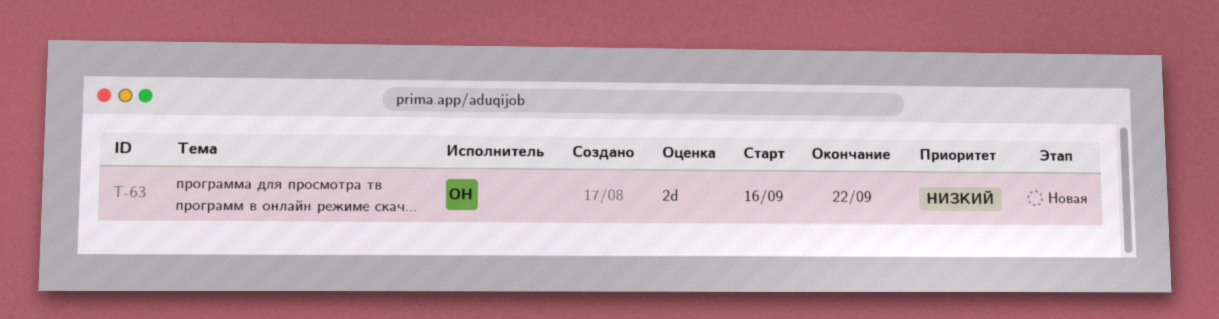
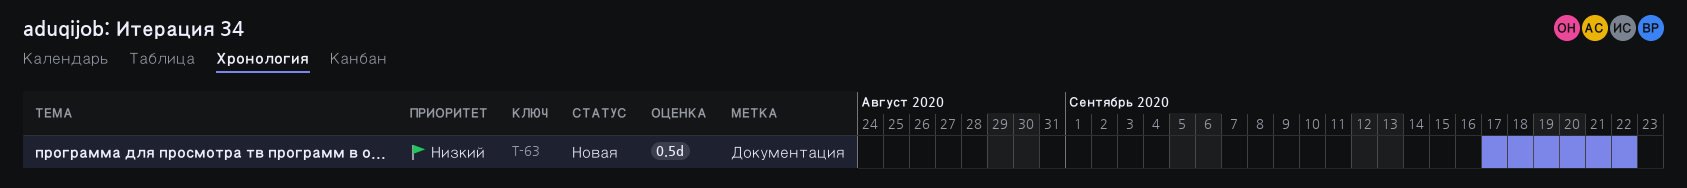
T-63, estimate: 2d -> 0.5d
T-63, start: Sep 16 -> Sep 17

